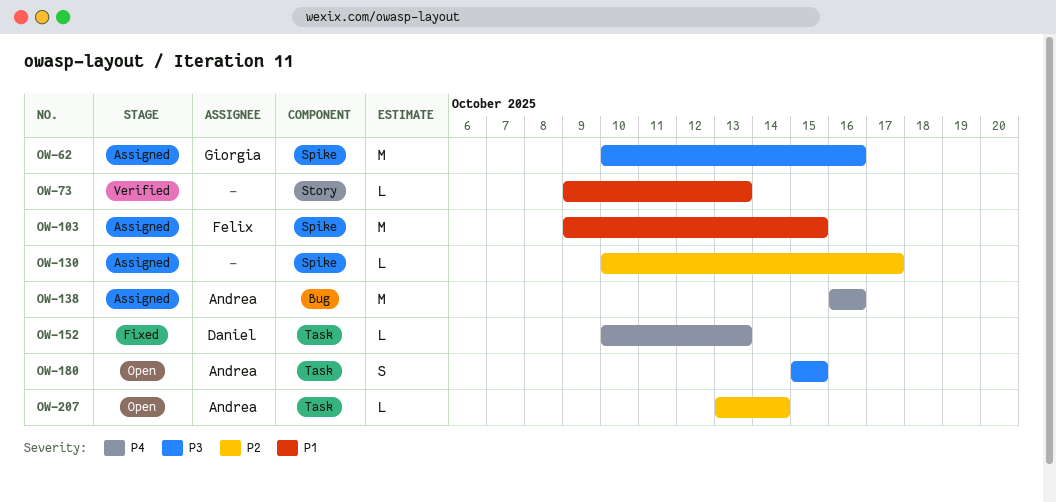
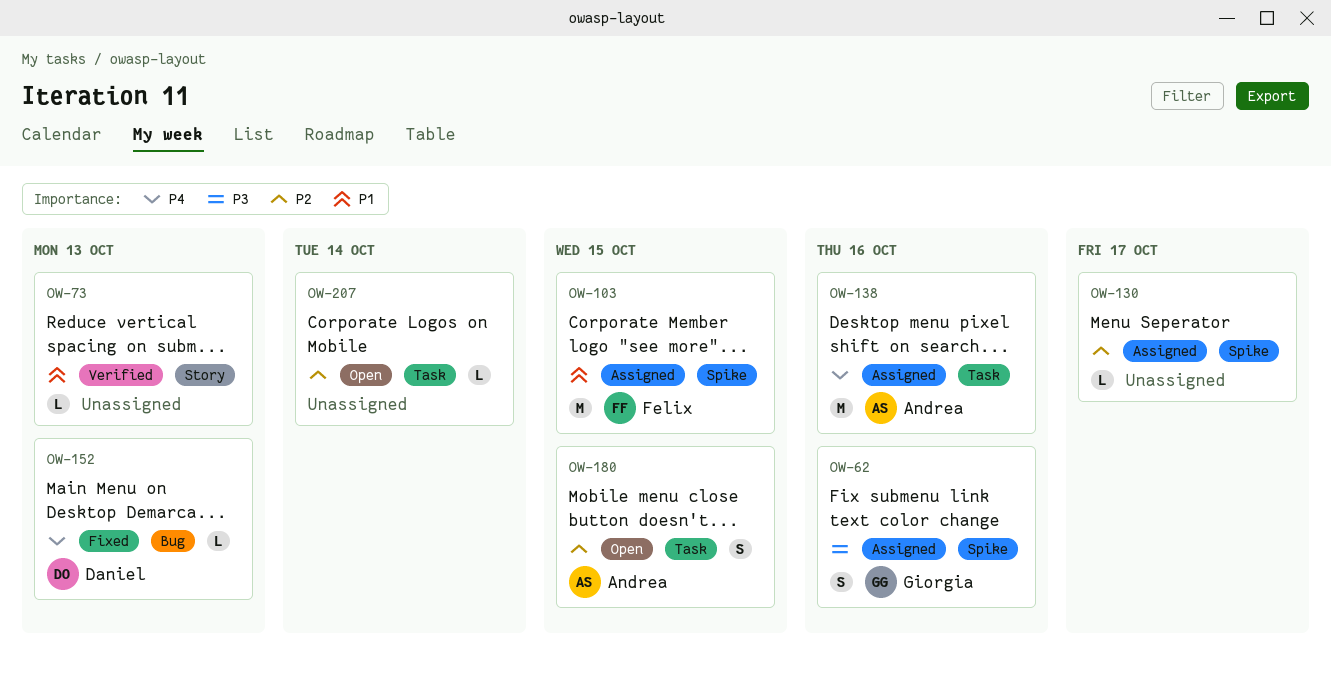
OW-62, estimate: M -> S
OW-138, label: Bug -> Task
OW-152, label: Task -> Bug
OW-180, priority: P3 -> P2
OW-207, owner: Andrea -> none

